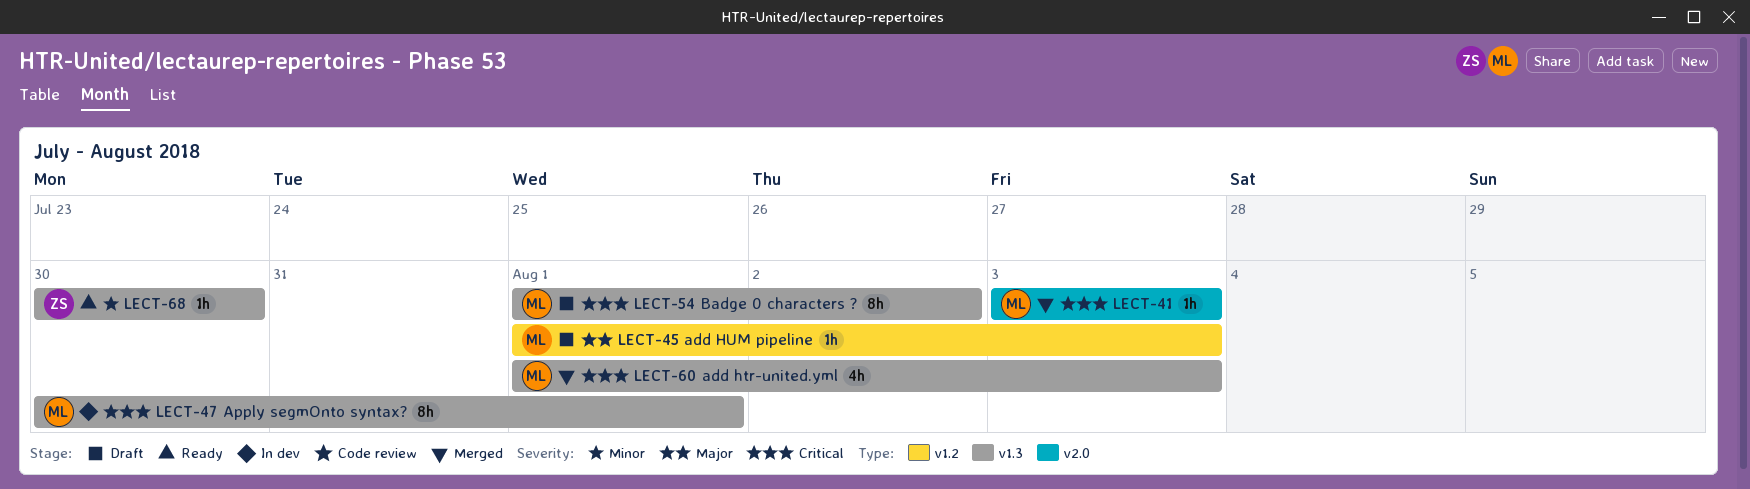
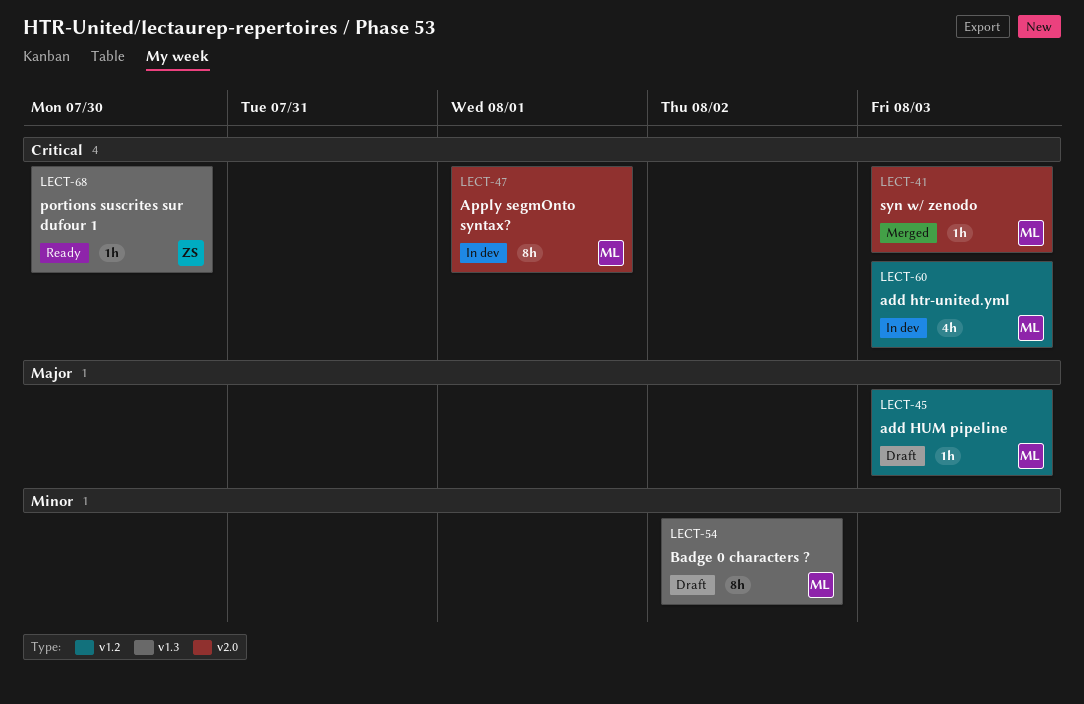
LECT-47, label: v1.3 -> v2.0
LECT-54, priority: Critical -> Minor
LECT-60, status: Merged -> In dev
LECT-60, label: v1.3 -> v1.2
LECT-68, priority: Minor -> Critical

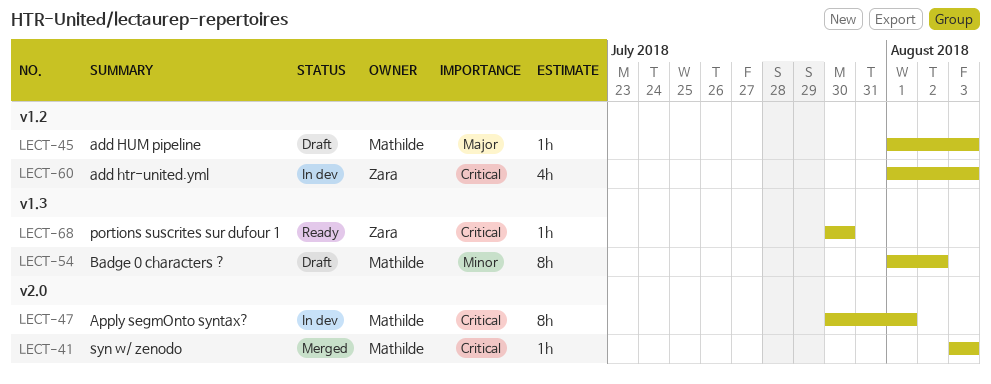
LECT-60, owner: Mathilde -> Zara

